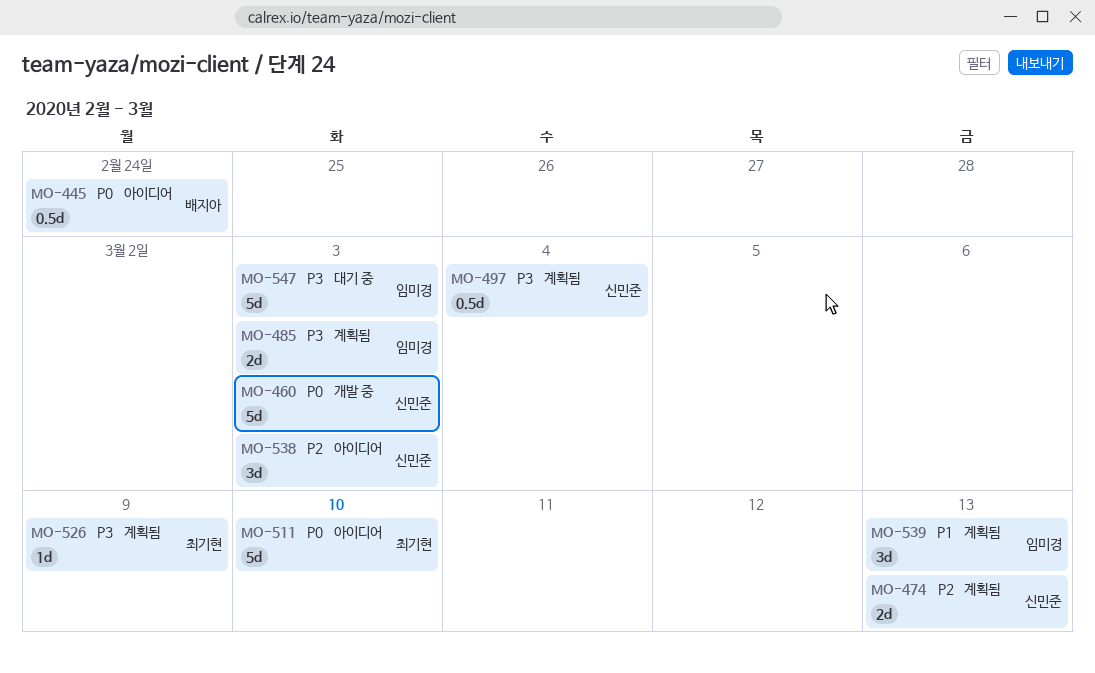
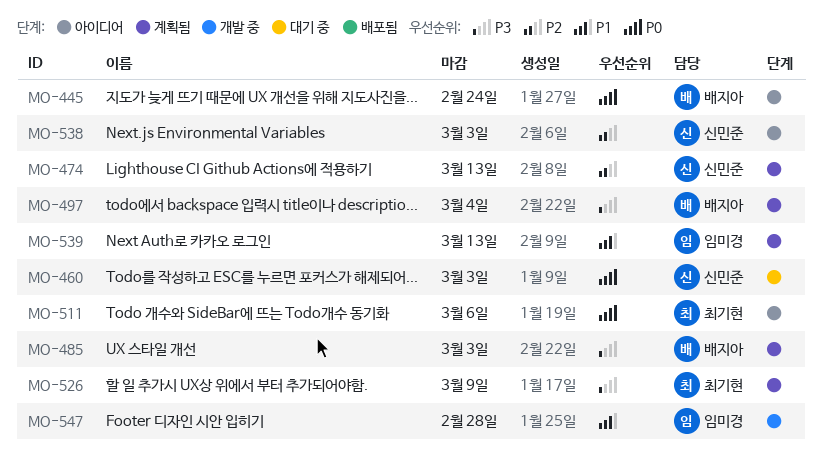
MO-460, status: 개발 중 -> 대기 중
MO-485, owner: 임미경 -> 배지아
MO-497, owner: 신민준 -> 배지아
MO-511, due: Mar 10 -> Mar 6
MO-547, status: 대기 중 -> 개발 중
MO-547, priority: P3 -> P1
MO-547, due: Mar 3 -> Feb 28

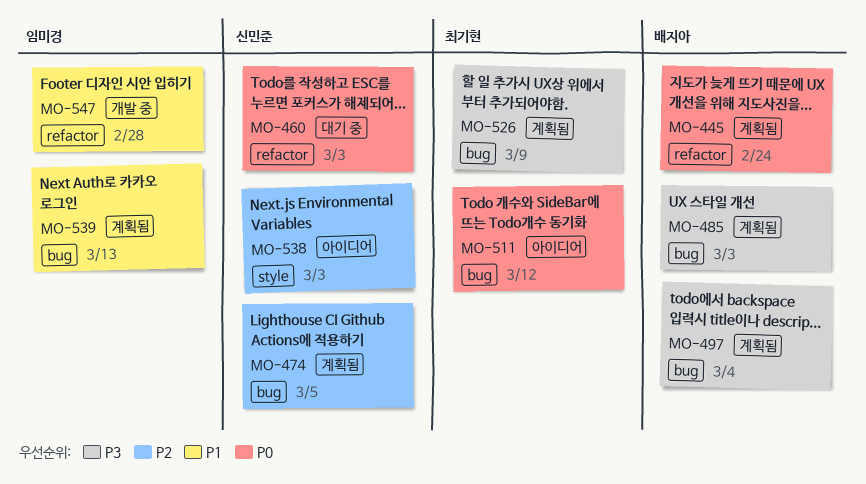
MO-445, status: 아이디어 -> 계획됨
MO-474, due: Mar 13 -> Mar 5
MO-511, due: Mar 6 -> Mar 12

